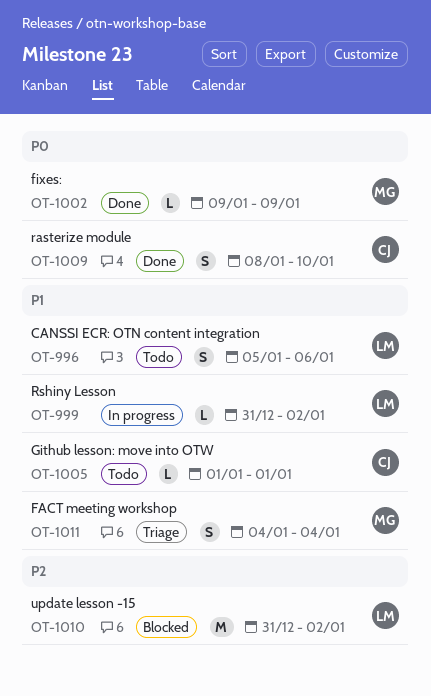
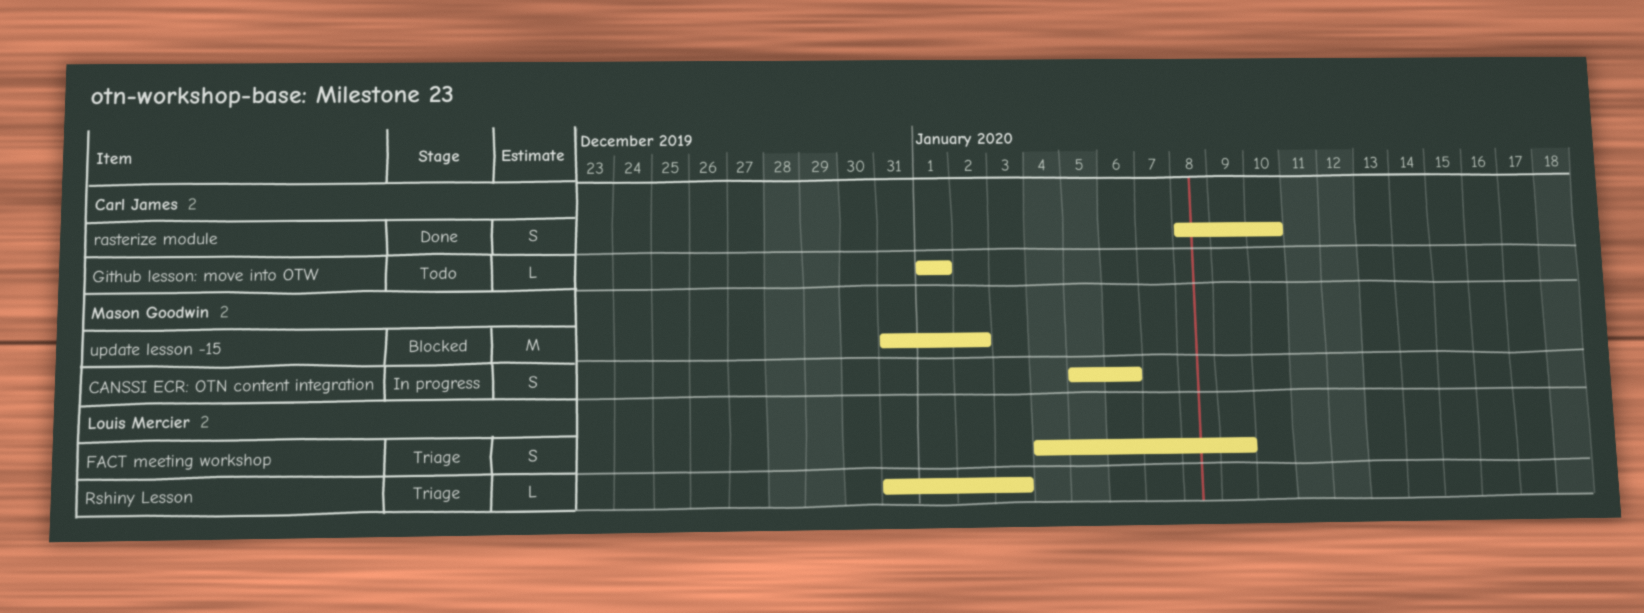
CANSSI ECR: OTN content integration, status: Todo -> In progress
CANSSI ECR: OTN content integration, owner: Louis Mercier -> Mason Goodwin
FACT meeting workshop, owner: Mason Goodwin -> Louis Mercier
FACT meeting workshop, due: Jan 4 -> Jan 9
fixes:: present -> none
Rshiny Lesson, status: In progress -> Triage
Rshiny Lesson, due: Jan 2 -> Jan 3
update lesson -15, owner: Louis Mercier -> Mason Goodwin

